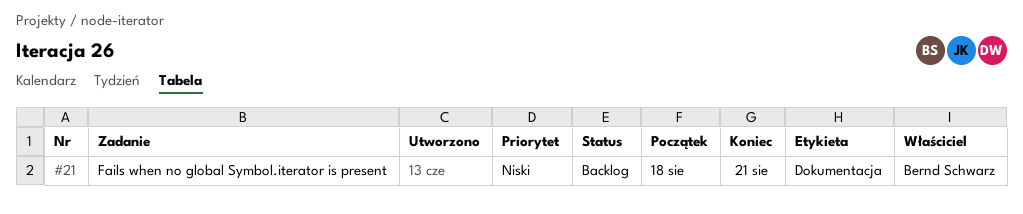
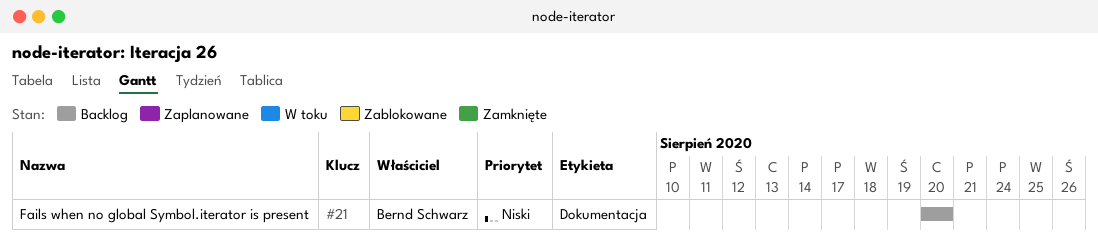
#21, start: Aug 18 -> Aug 20
#21, due: Aug 21 -> Aug 20

